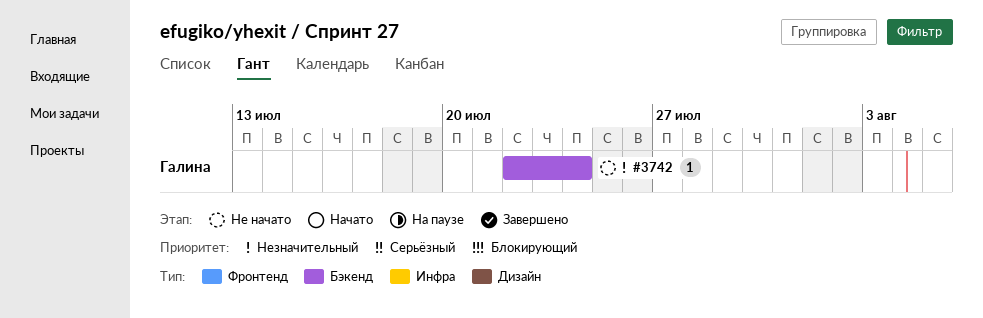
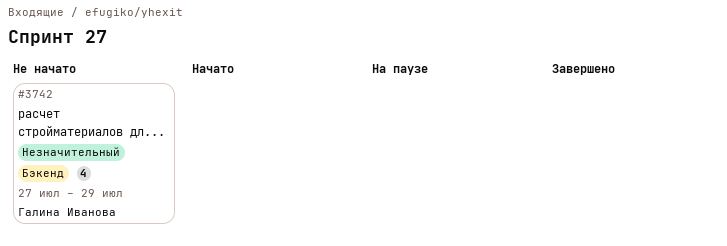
#3742, estimate: 1 -> 4
#3742, start: Jul 22 -> Jul 27
#3742, due: Jul 24 -> Jul 29

